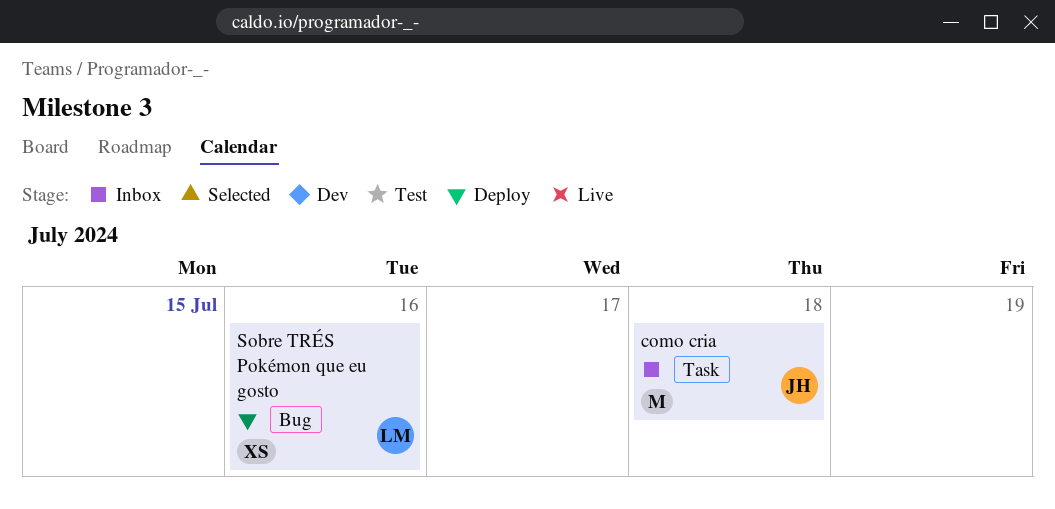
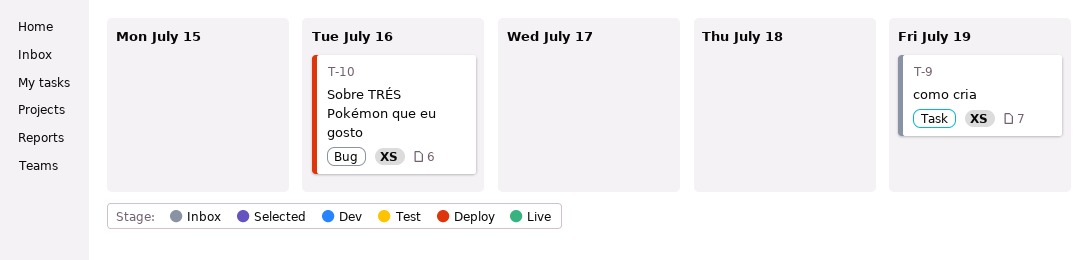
como cria, estimate: M -> XS
como cria, due: Jul 18 -> Jul 19

